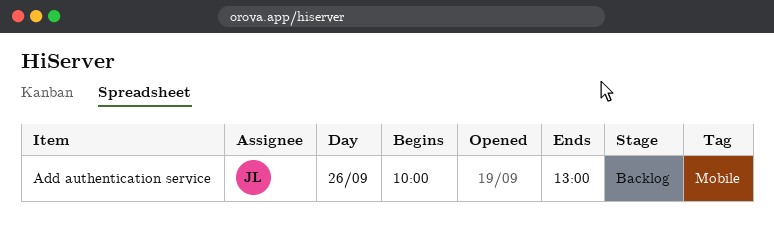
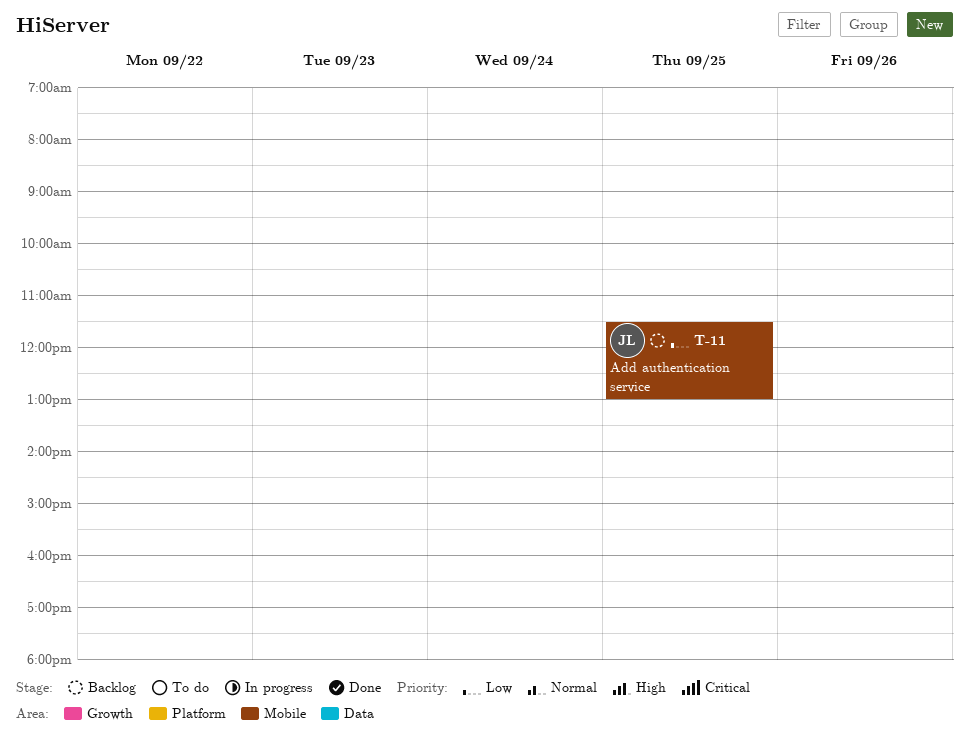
Add authentication service, day: Sep 26 -> Sep 25
Add authentication service, begins: 10:00 -> 11:30

